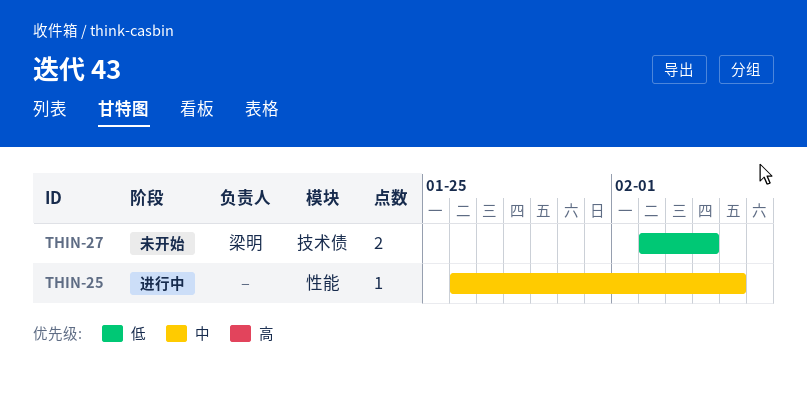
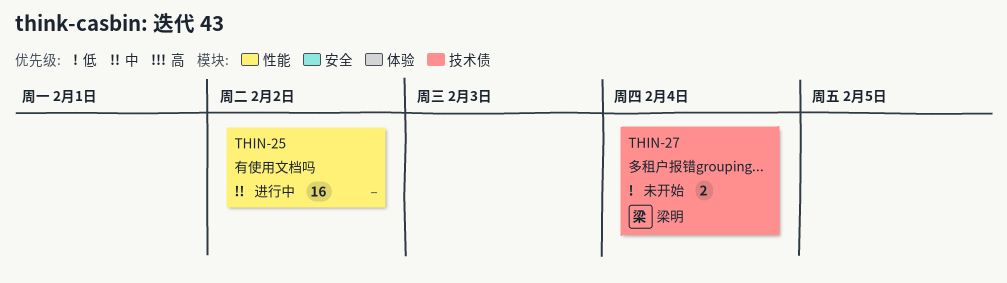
THIN-25, estimate: 1 -> 16
THIN-25, due: Feb 5 -> Feb 2

